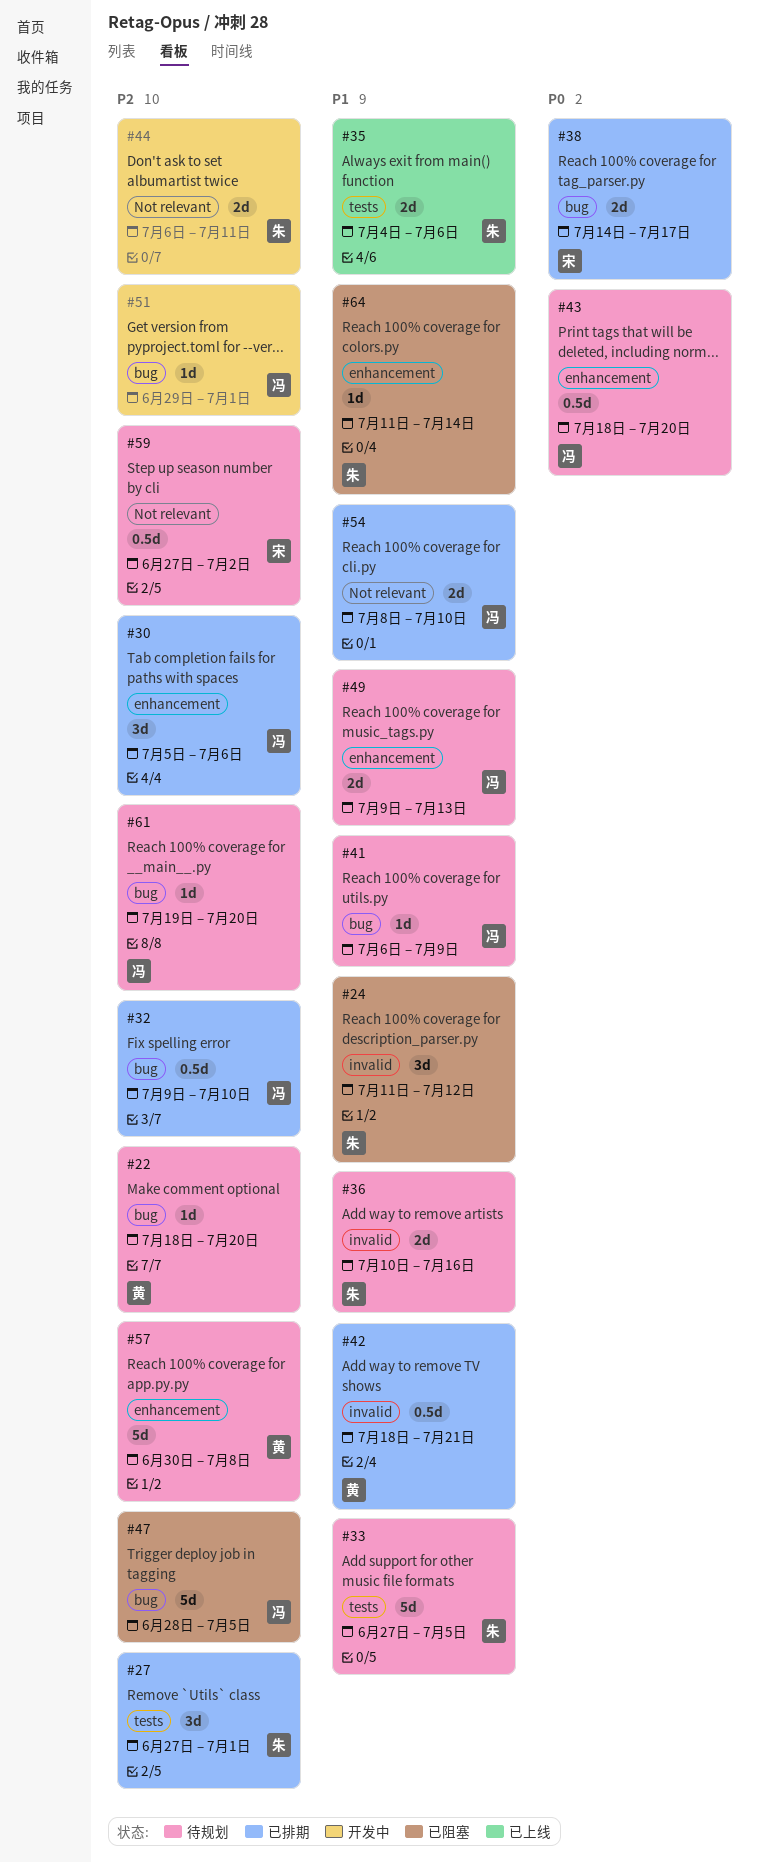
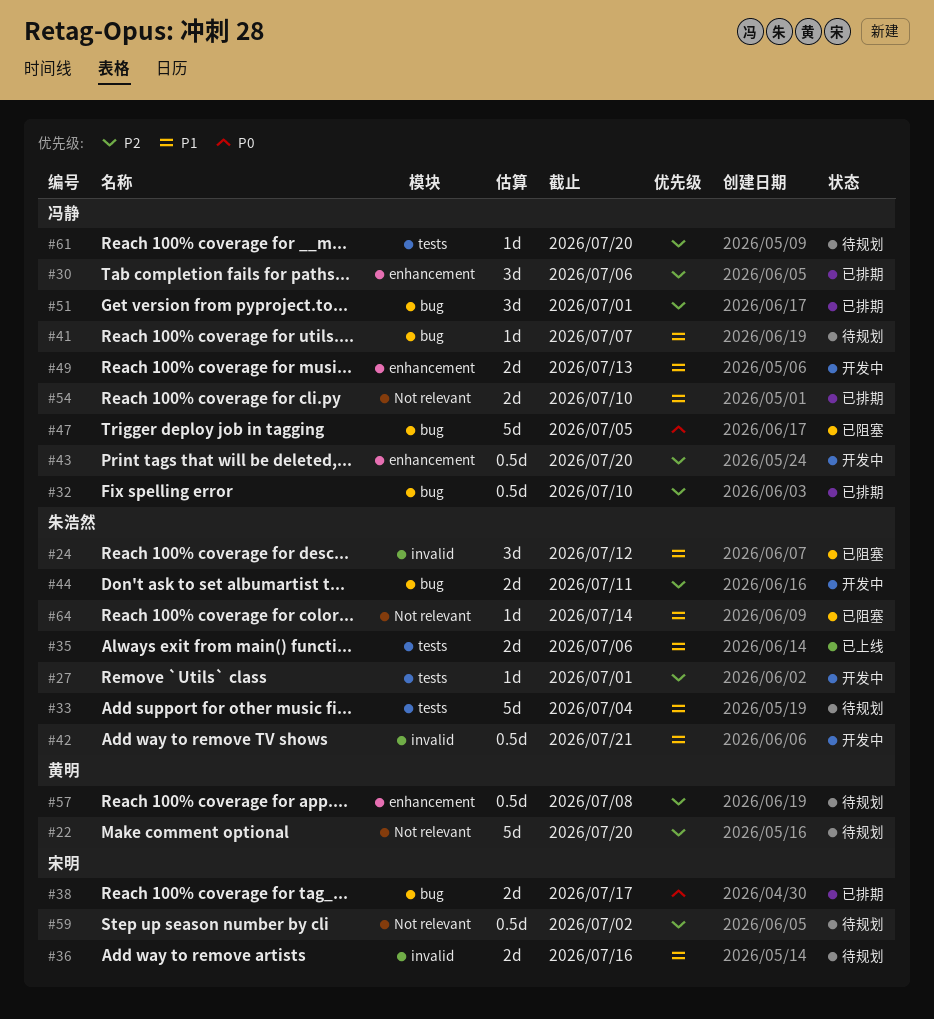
#22, label: bug -> Not relevant
#22, estimate: 1d -> 5d
#27, status: 已排期 -> 开发中
#27, estimate: 3d -> 1d
#33, due: Jul 5 -> Jul 4
#36, owner: 朱浩然 -> 宋明
#41, due: Jul 9 -> Jul 7
#42, status: 已排期 -> 开发中
#42, owner: 黄明 -> 朱浩然
#43, status: 待规划 -> 开发中
#43, priority: P0 -> P2
#44, label: Not relevant -> bug
#47, priority: P2 -> P0
#49, status: 待规划 -> 开发中
#51, status: 开发中 -> 已排期
#51, estimate: 1d -> 3d
#57, estimate: 5d -> 0.5d
#61, label: bug -> tests
#64, label: enhancement -> Not relevant

